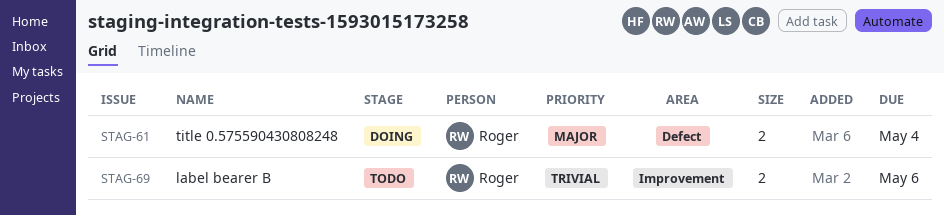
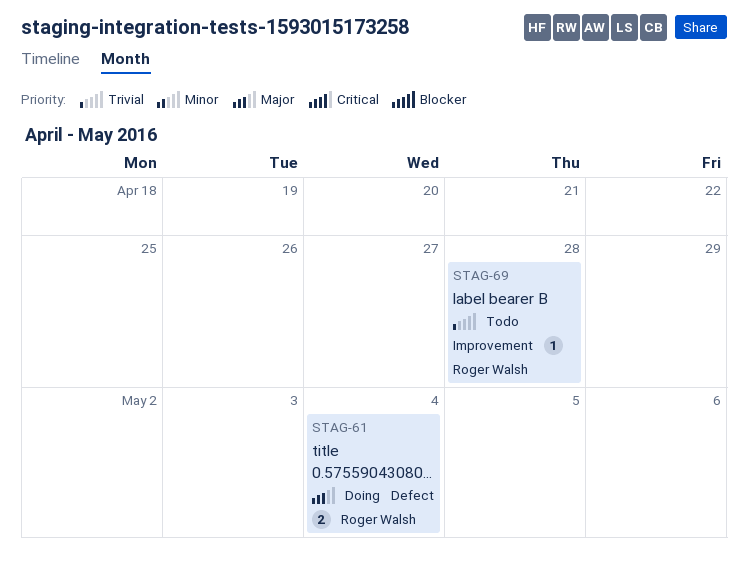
STAG-69, estimate: 2 -> 1
STAG-69, due: May 6 -> Apr 28

